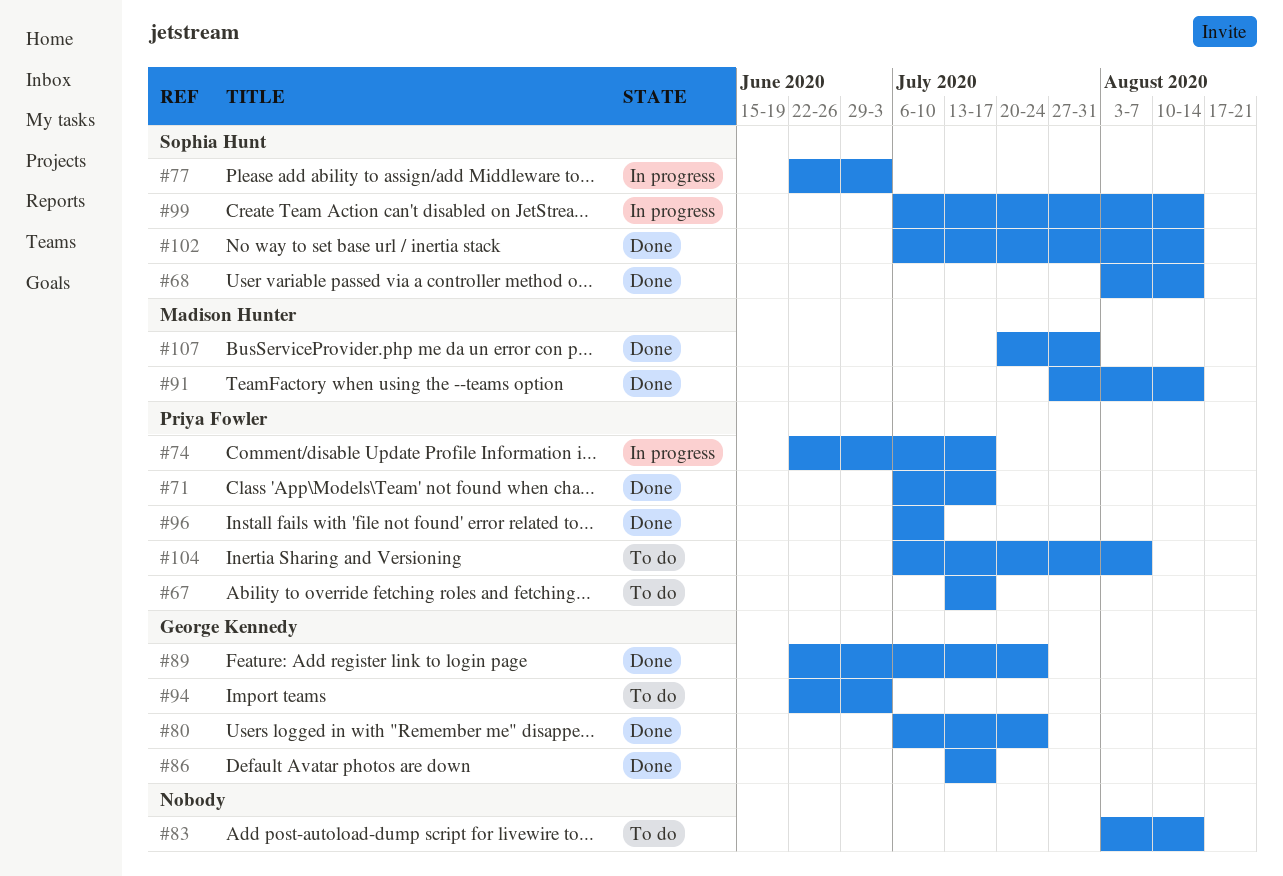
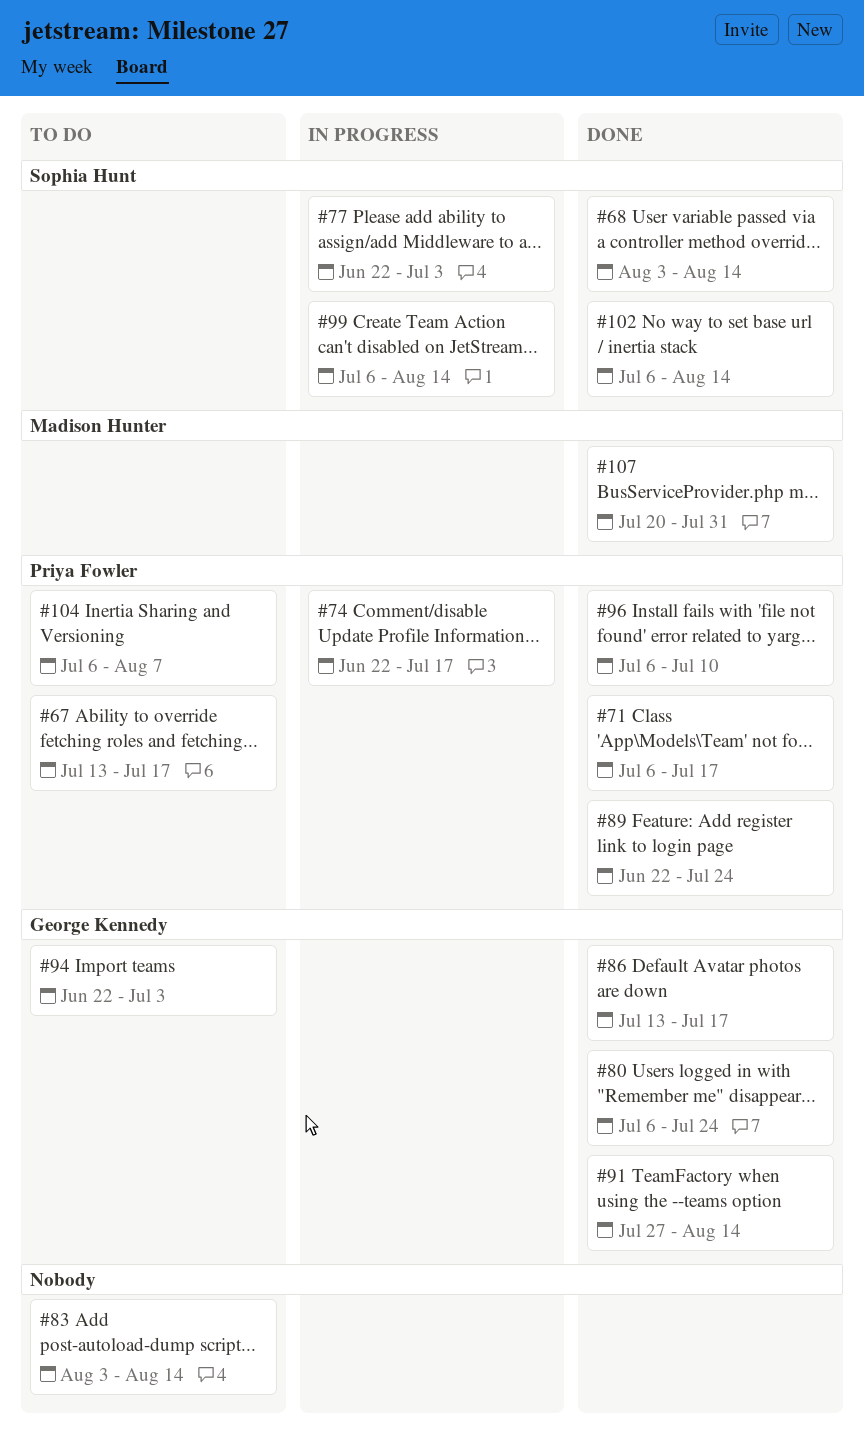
#89, owner: George Kennedy -> Priya Fowler
#91, owner: Madison Hunter -> George Kennedy

